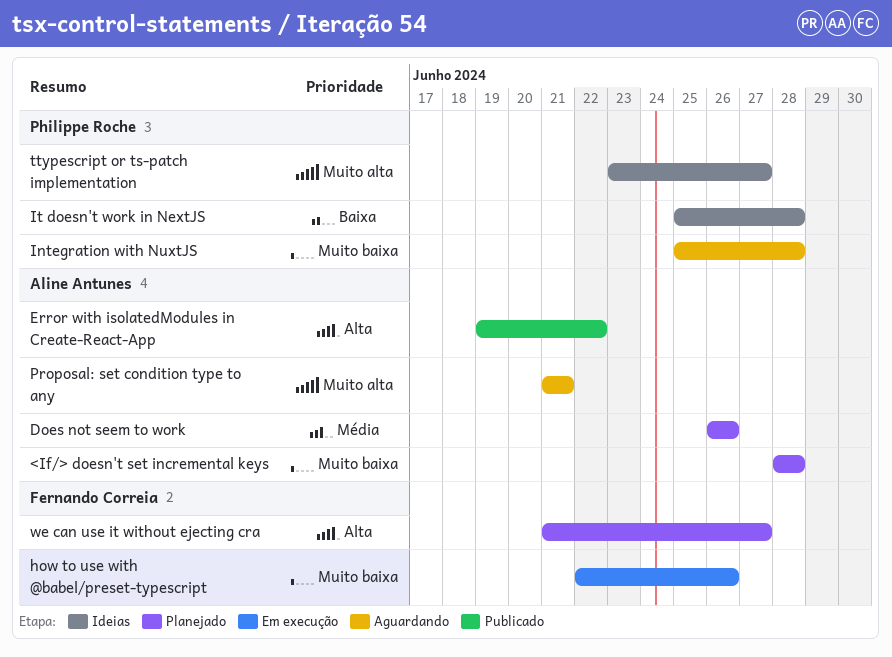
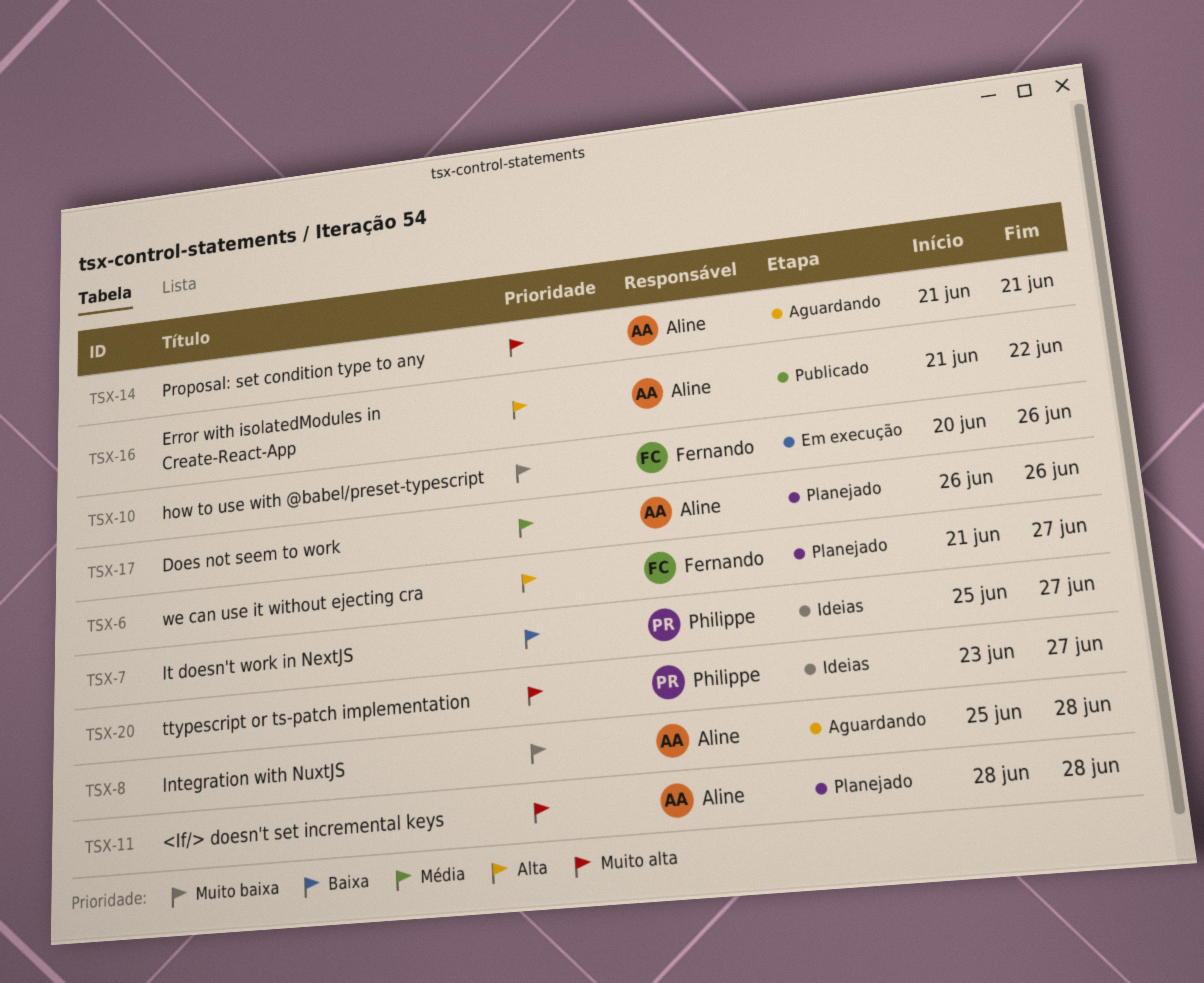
<If/> doesn't set incremental keys, priority: Muito baixa -> Muito alta
Error with isolatedModules in Create-React-App, start: Jun 19 -> Jun 21
how to use with @babel/preset-typescript, start: Jun 22 -> Jun 20
Integration with NuxtJS, owner: Philippe Roche -> Aline Antunes
It doesn't work in NextJS, due: Jun 28 -> Jun 27

